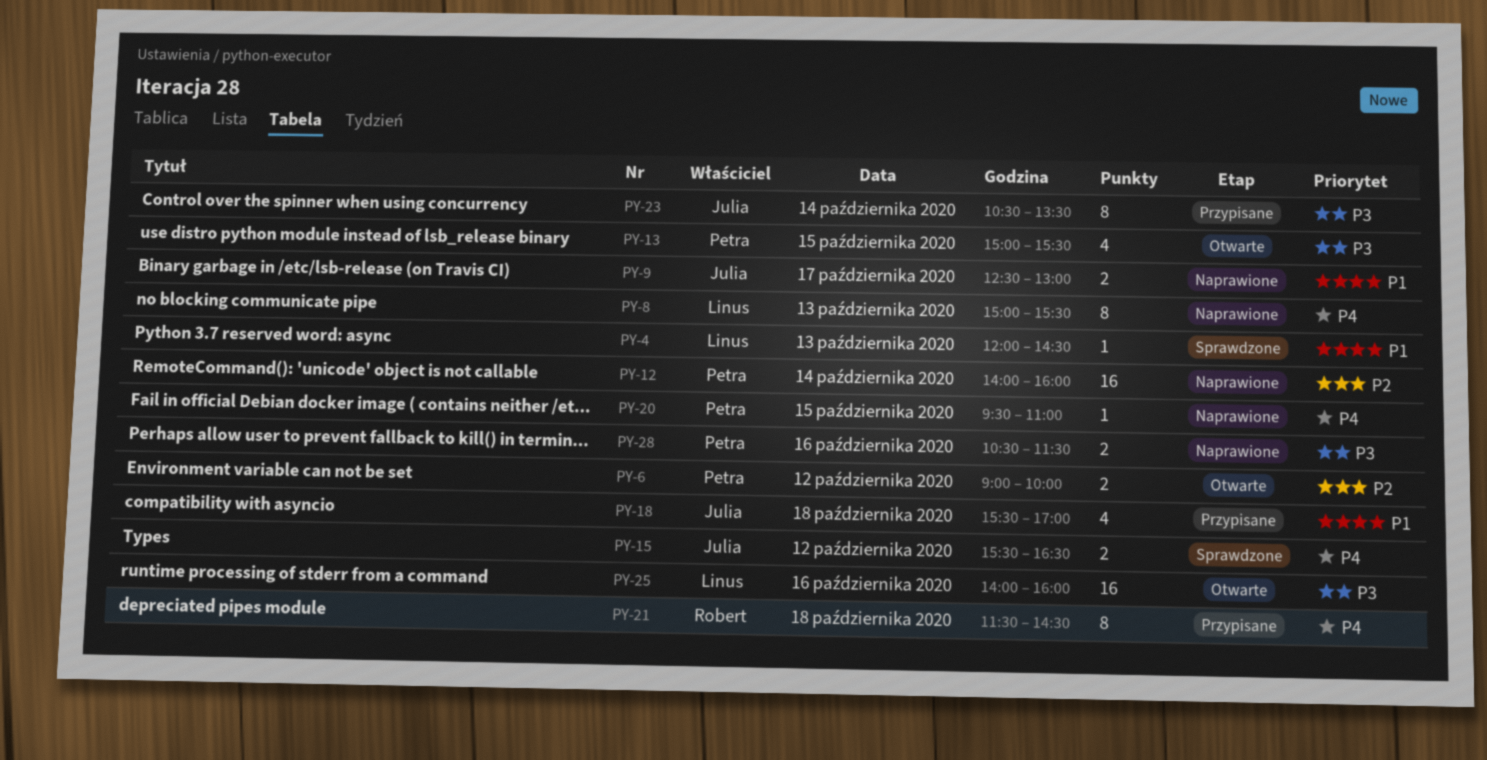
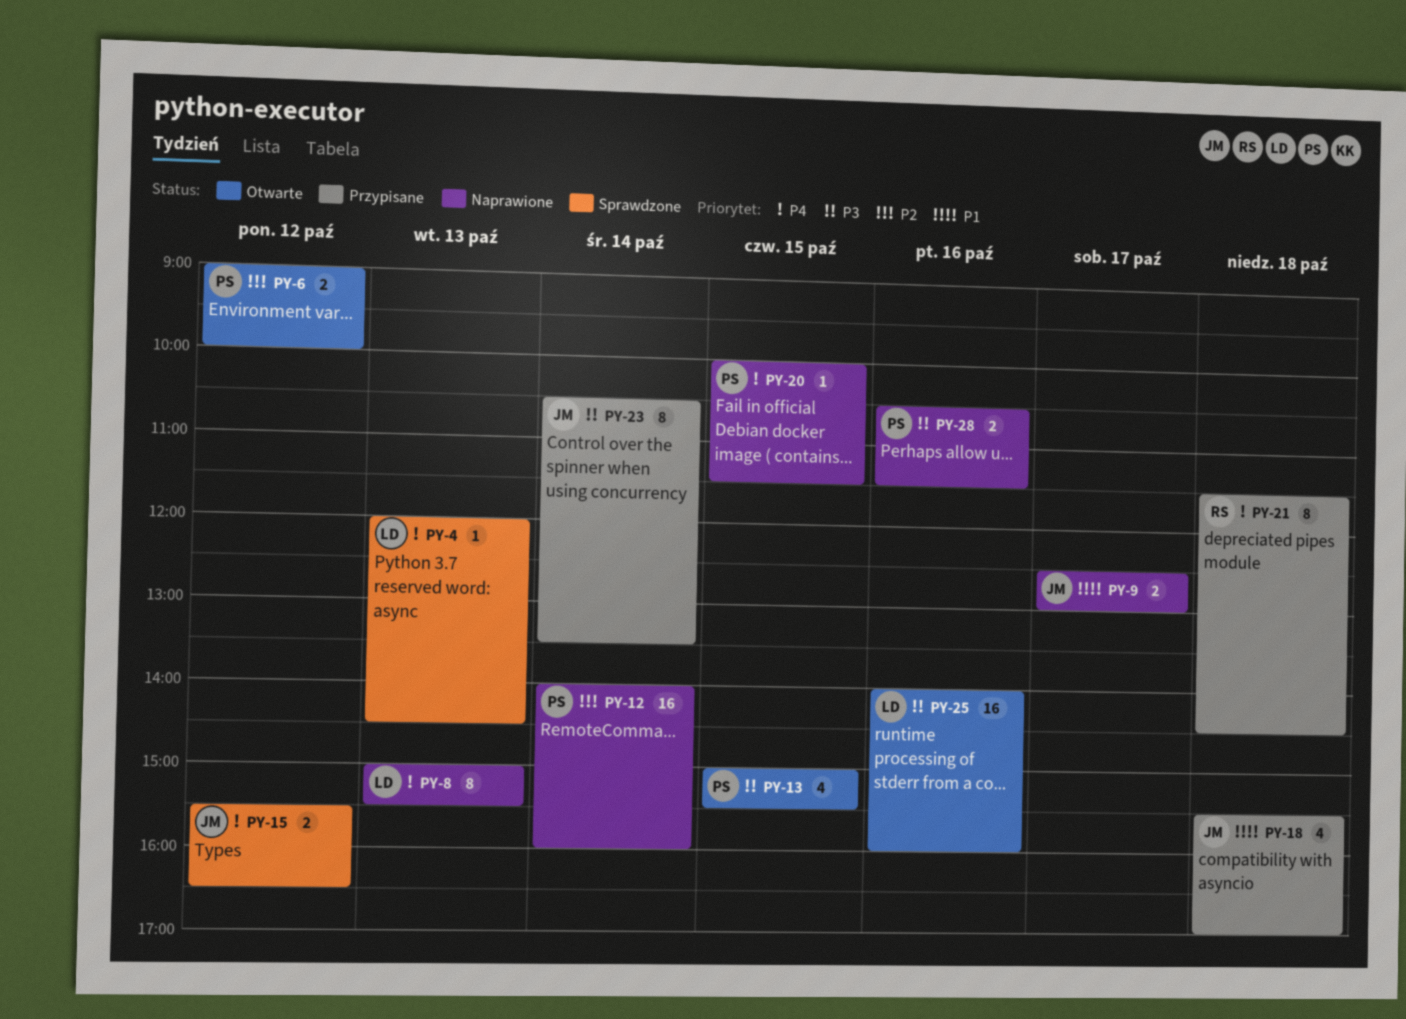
PY-4, priority: P1 -> P4
PY-20, begins: 09:30 -> 10:00
PY-20, ends: 11:00 -> 11:30

